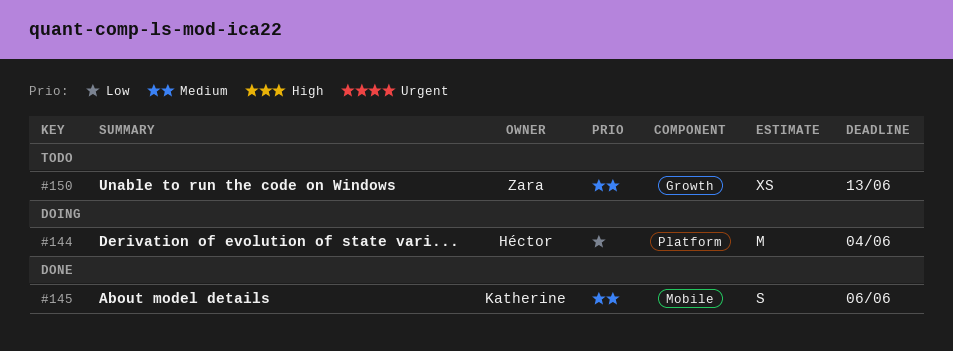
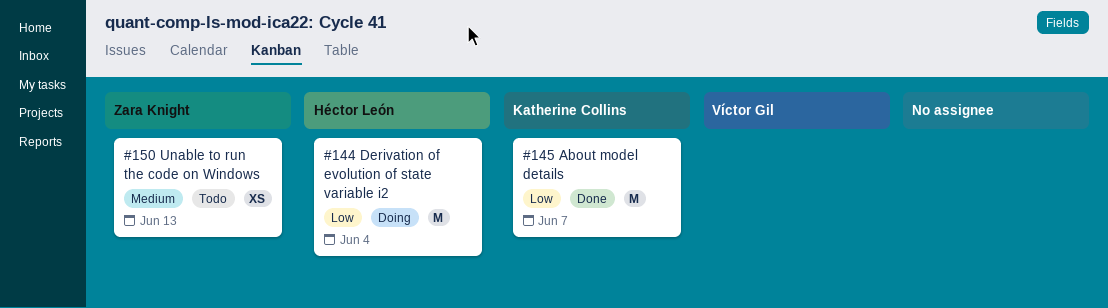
#145, priority: Medium -> Low
#145, estimate: S -> M
#145, due: Jun 6 -> Jun 7

